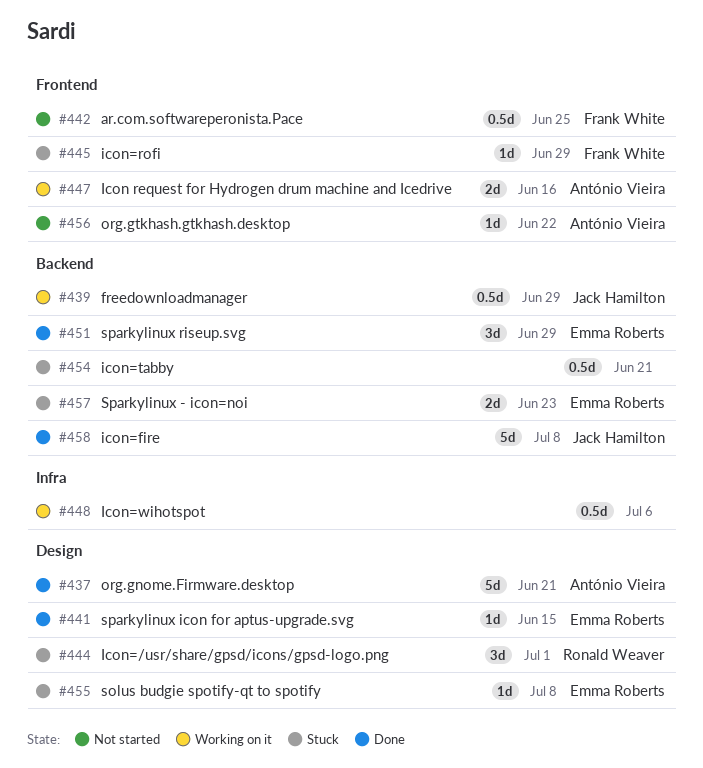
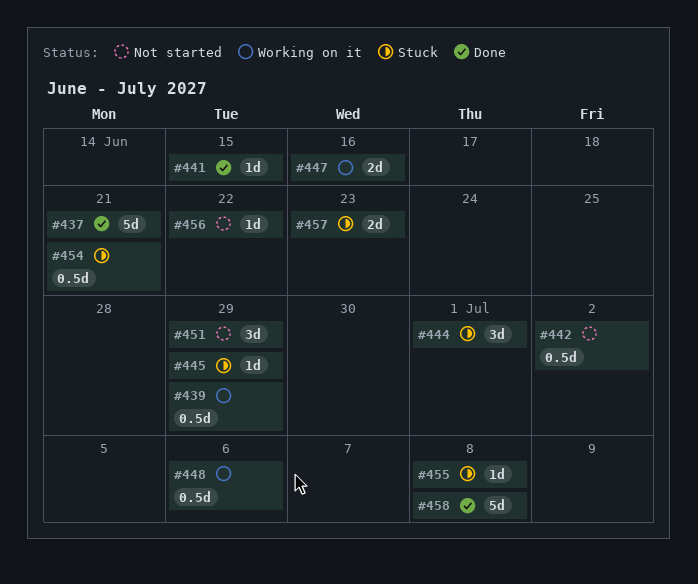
#442, due: Jun 25 -> Jul 2
#451, status: Done -> Not started

